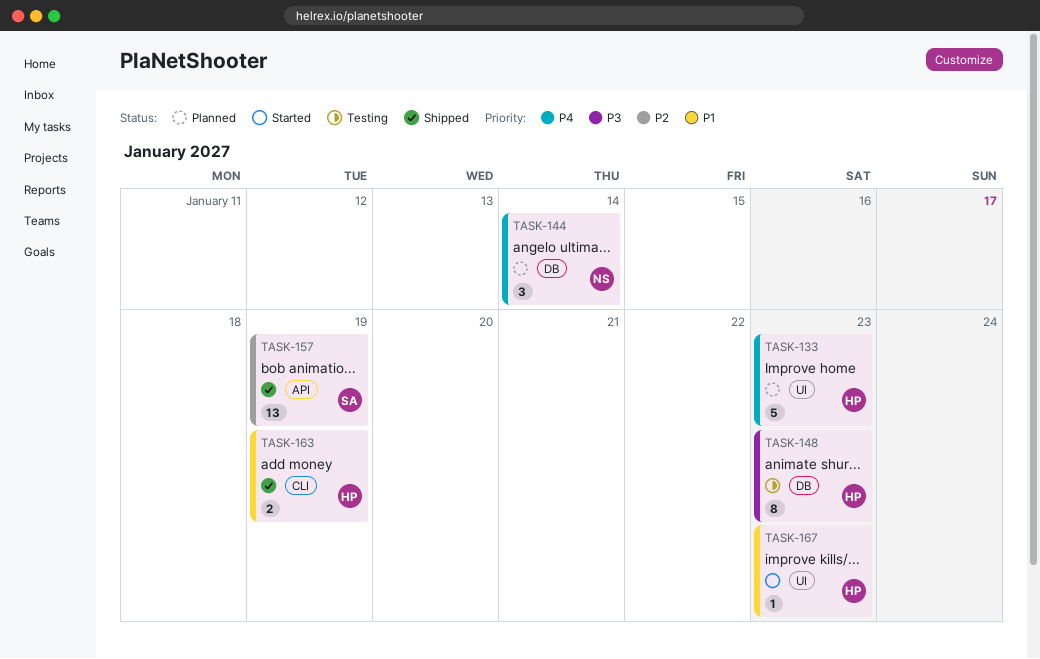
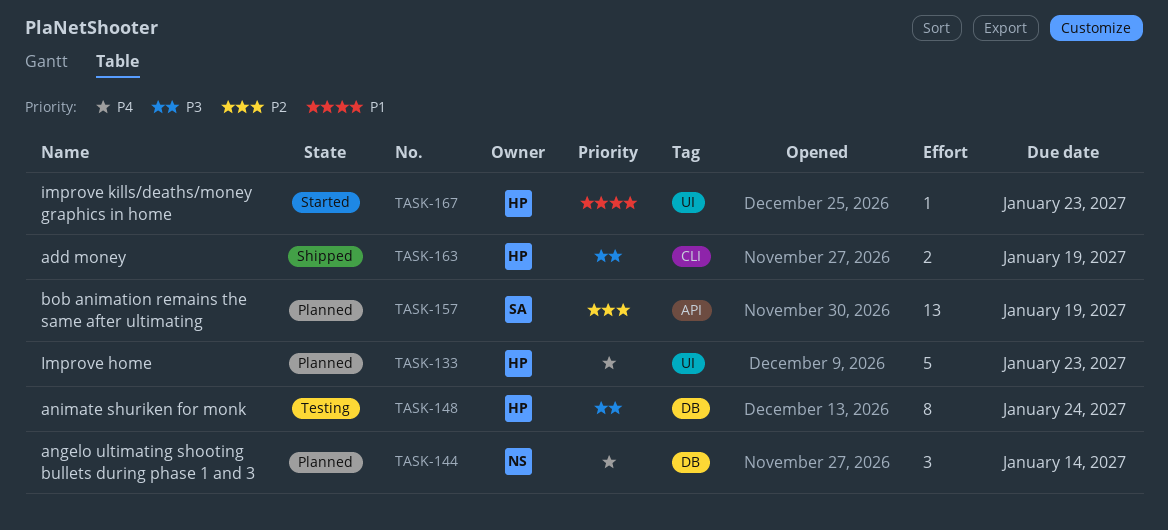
TASK-148, due: Jan 23 -> Jan 24
TASK-157, status: Shipped -> Planned
TASK-163, priority: P1 -> P3

